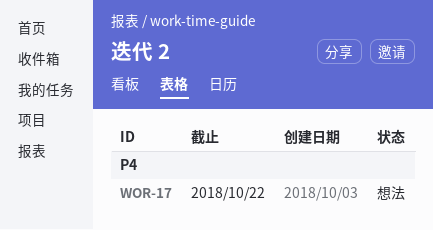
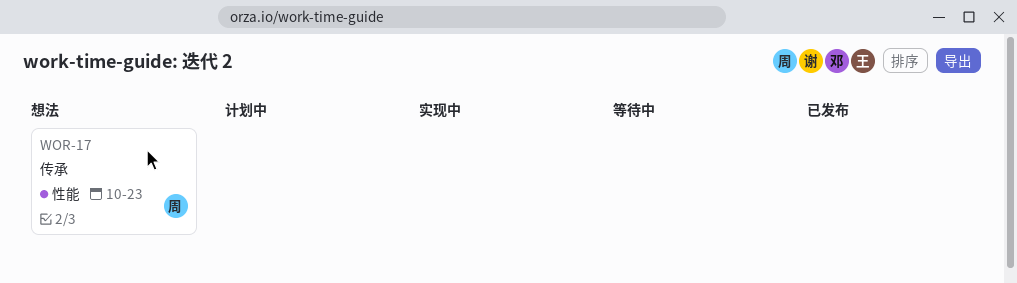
WOR-17, due: Oct 22 -> Oct 23

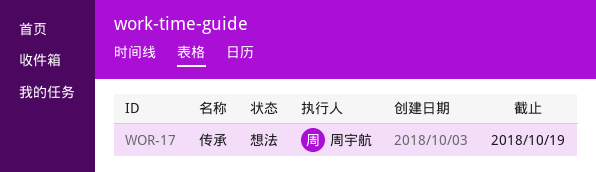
WOR-17, due: Oct 23 -> Oct 19

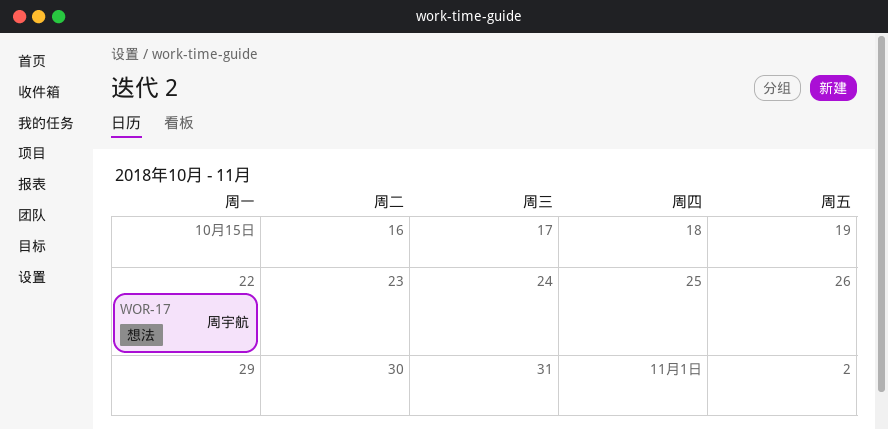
WOR-17, due: Oct 19 -> Oct 22

